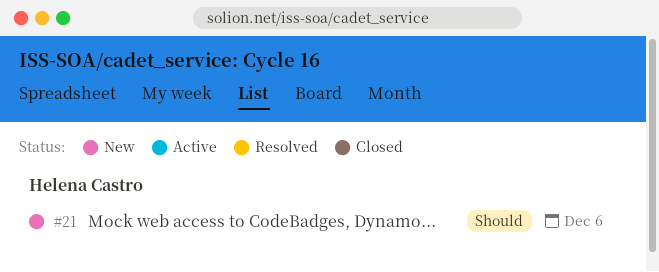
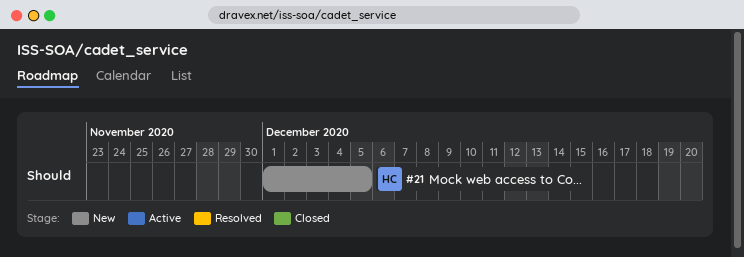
#21, due: Dec 6 -> Dec 5

